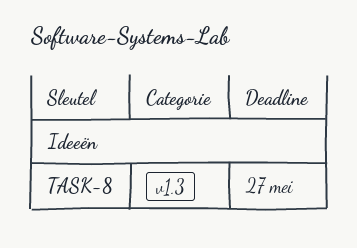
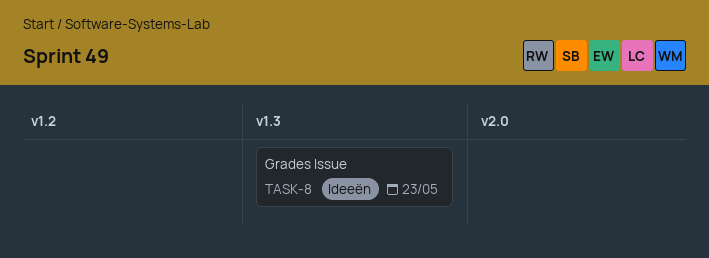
TASK-8, due: May 27 -> May 23

